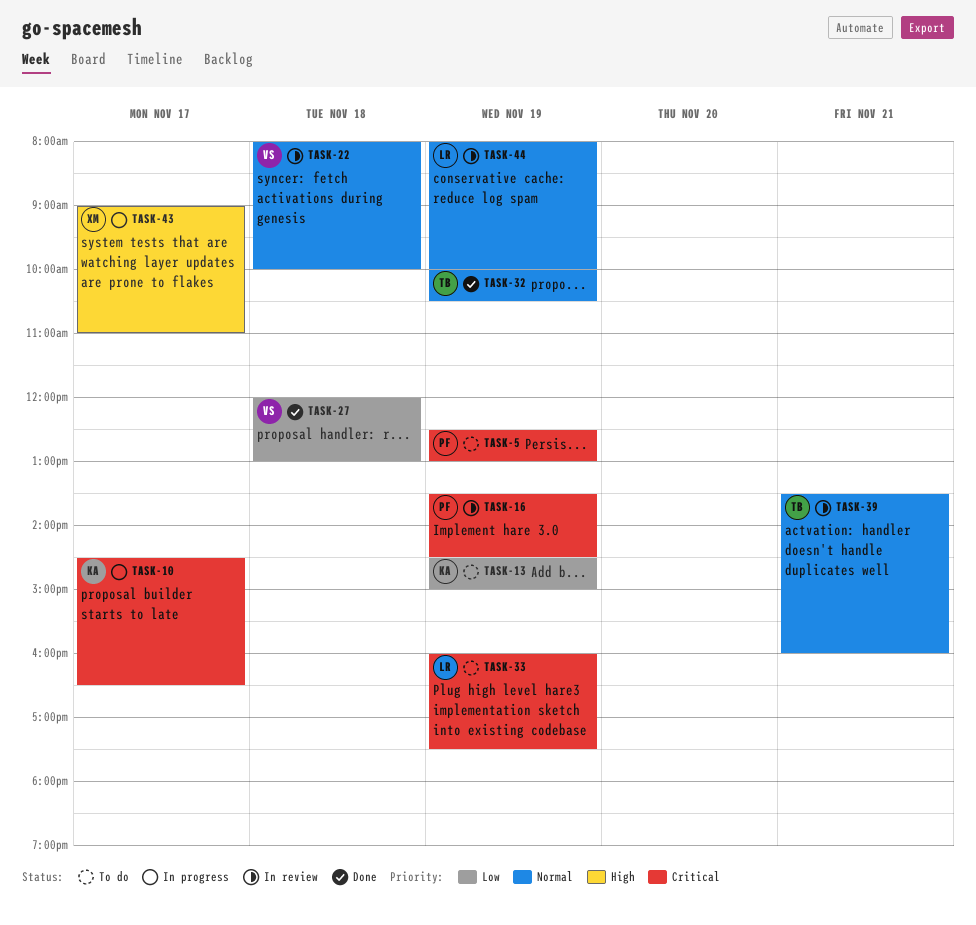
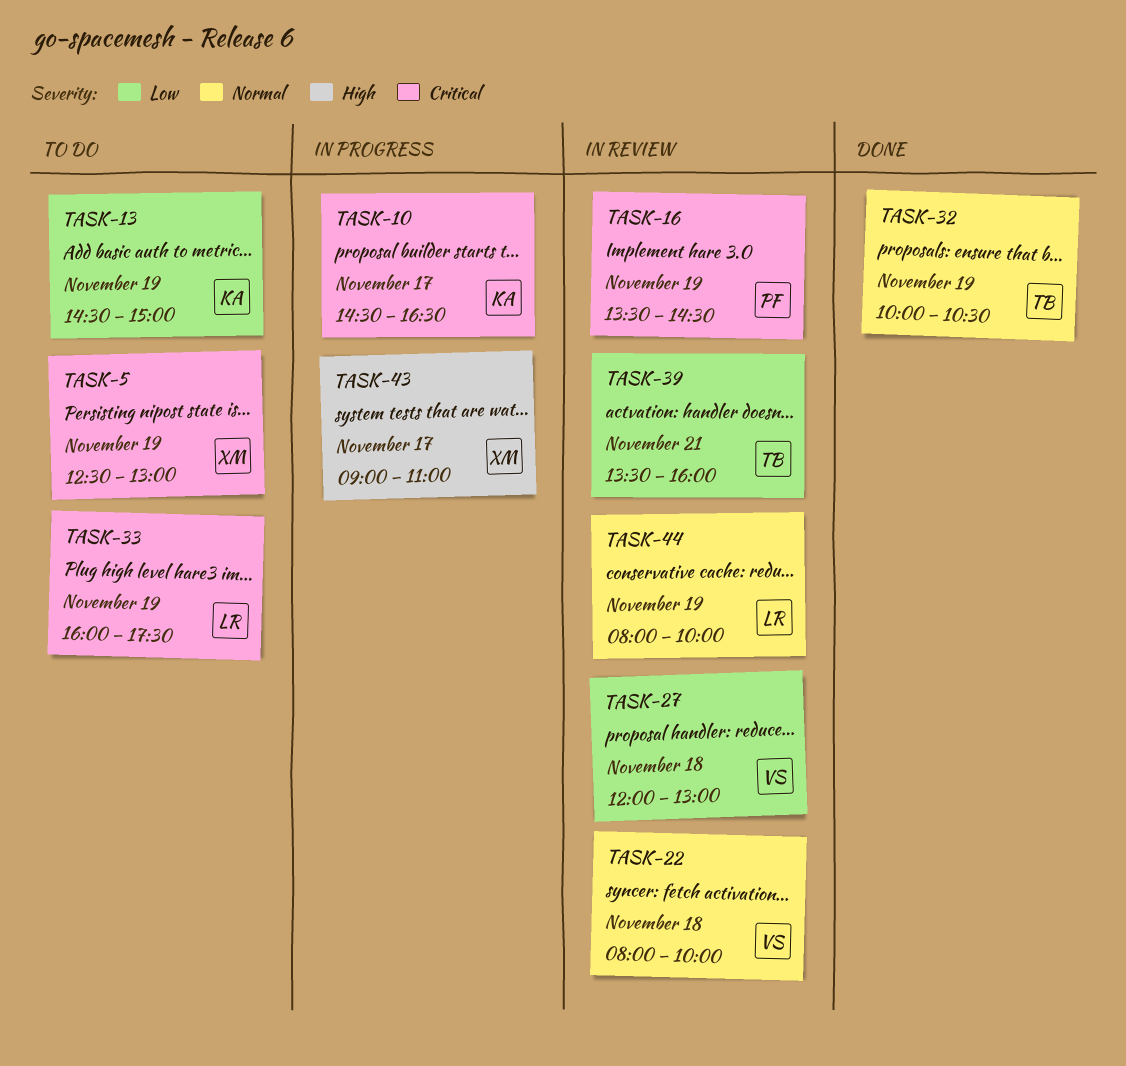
TASK-5, owner: PF -> XM
TASK-27, status: Done -> In review
TASK-39, priority: Normal -> Low

